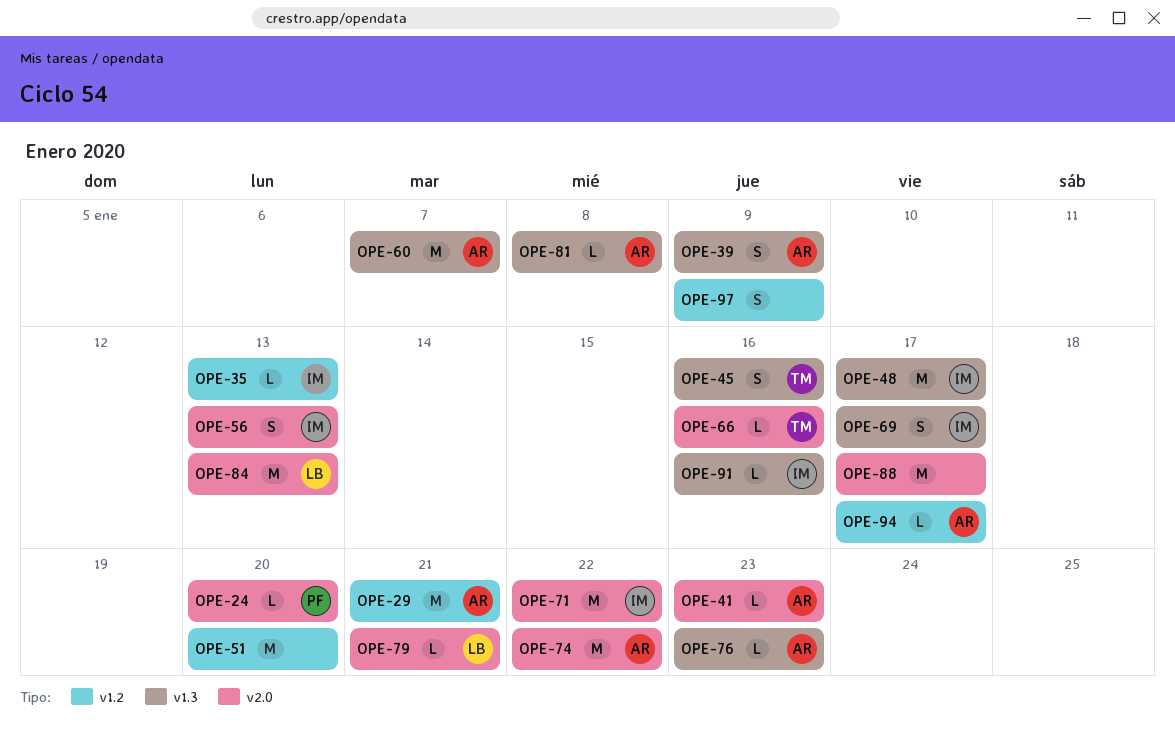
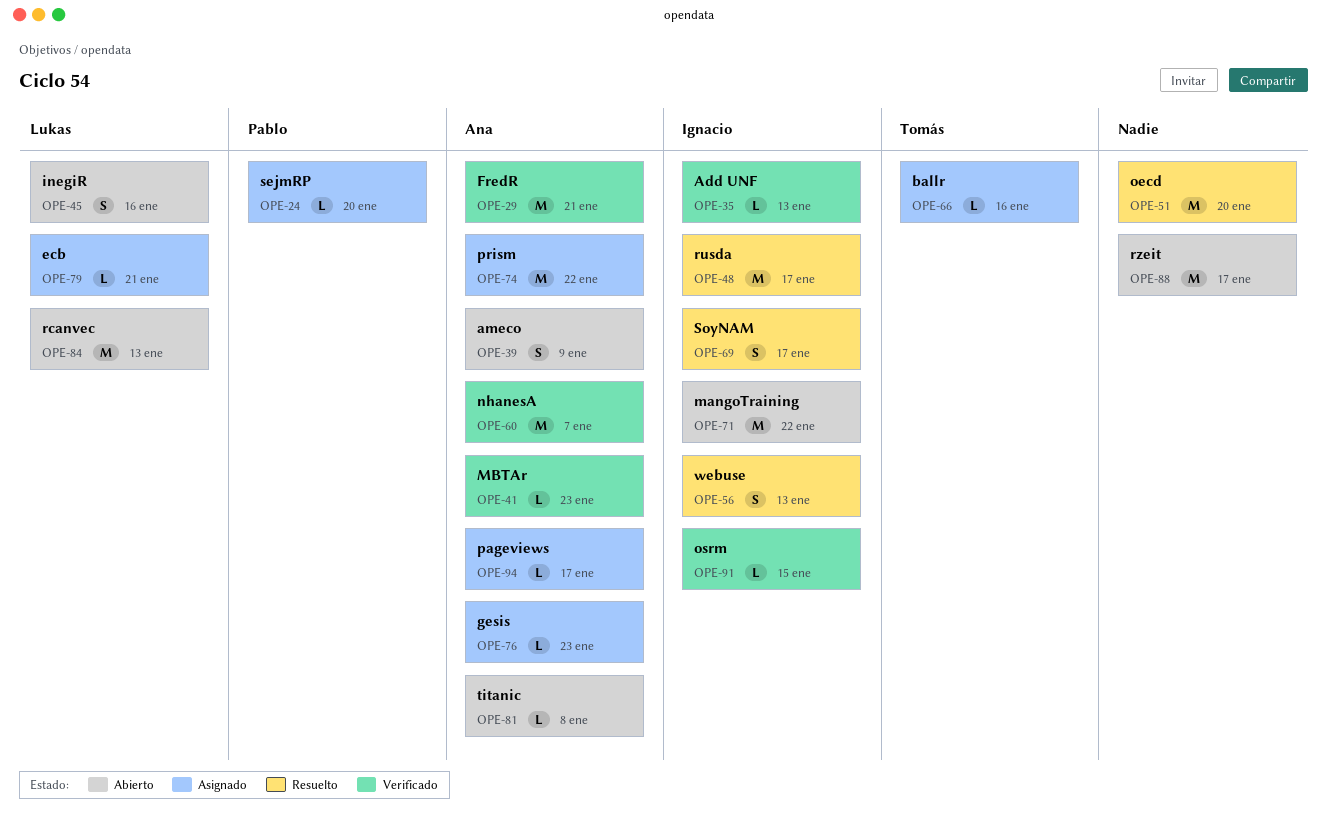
OPE-45, owner: Tomás -> Lukas
OPE-91, due: Jan 16 -> Jan 15
OPE-97: present -> none

